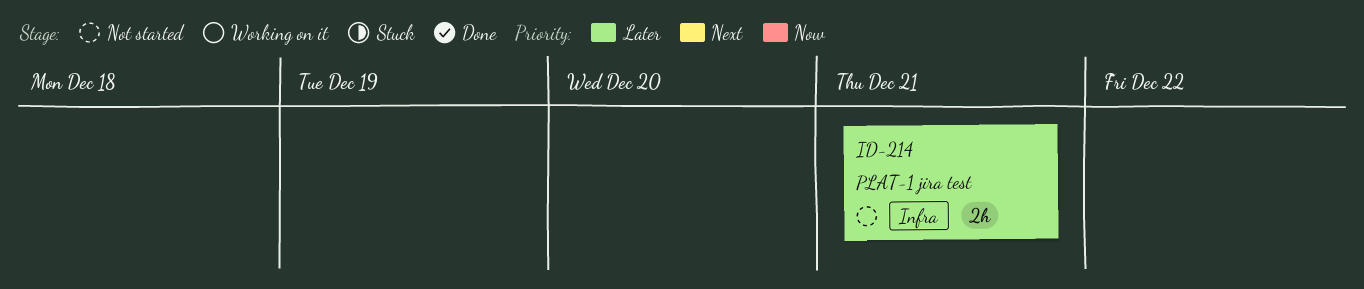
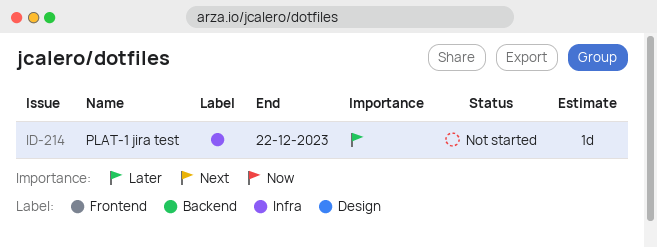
ID-214, estimate: 2h -> 1d
ID-214, due: Dec 21 -> Dec 22

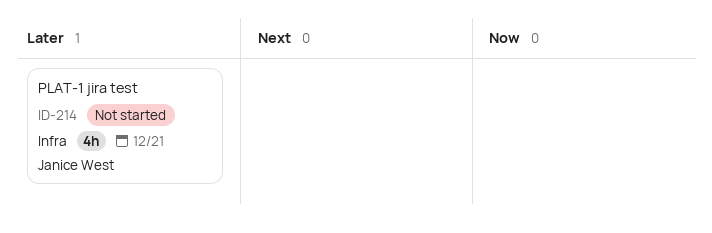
ID-214, estimate: 1d -> 4h
ID-214, due: Dec 22 -> Dec 21

